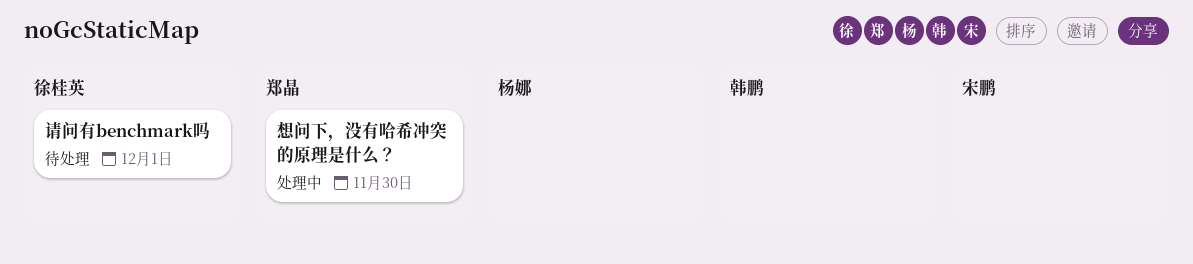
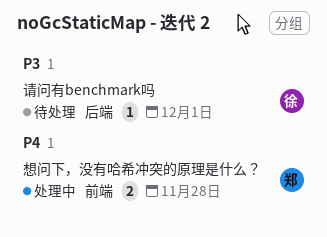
想问下，没有哈希冲突的原理是什么？, due: Nov 30 -> Nov 28

